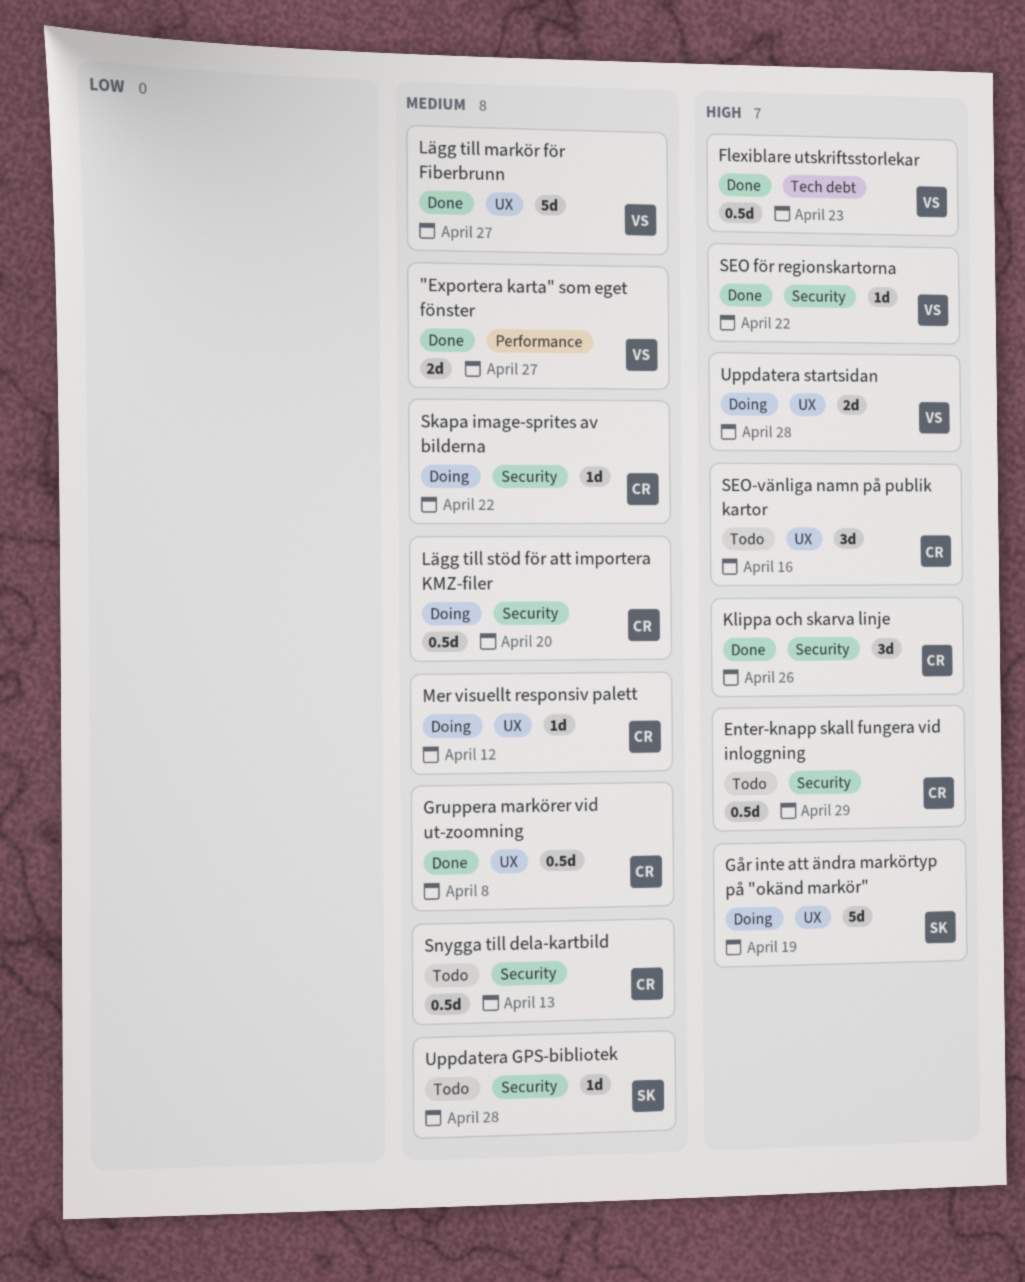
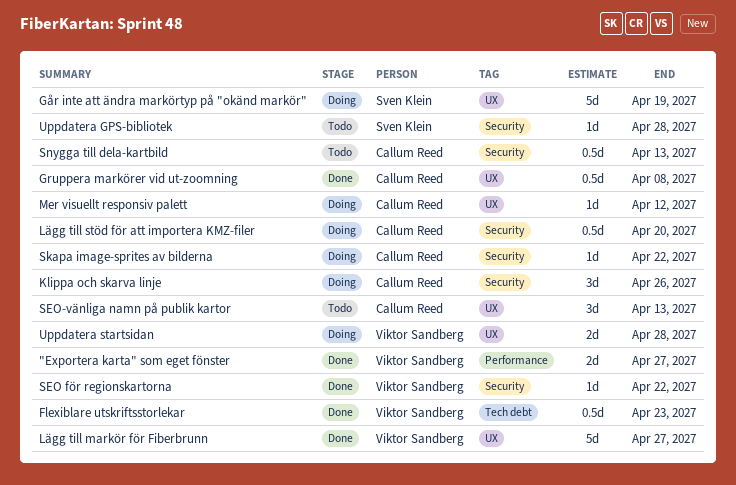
Enter-knapp skall fungera vid inloggning: present -> none
Klippa och skarva linje, status: Done -> Doing
SEO-vänliga namn på publik kartor, due: Apr 16 -> Apr 13

